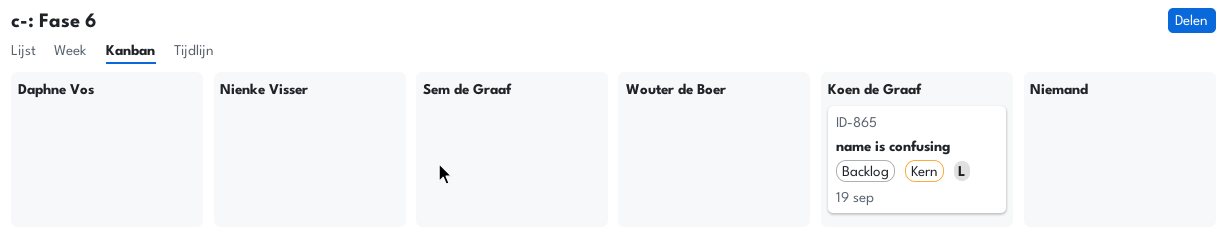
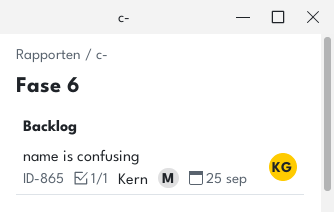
ID-865, estimate: L -> M
ID-865, due: Sep 19 -> Sep 25

